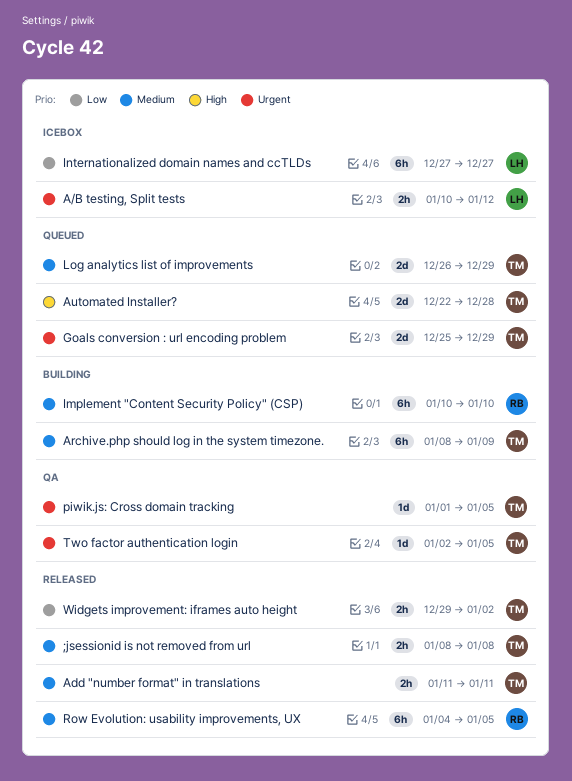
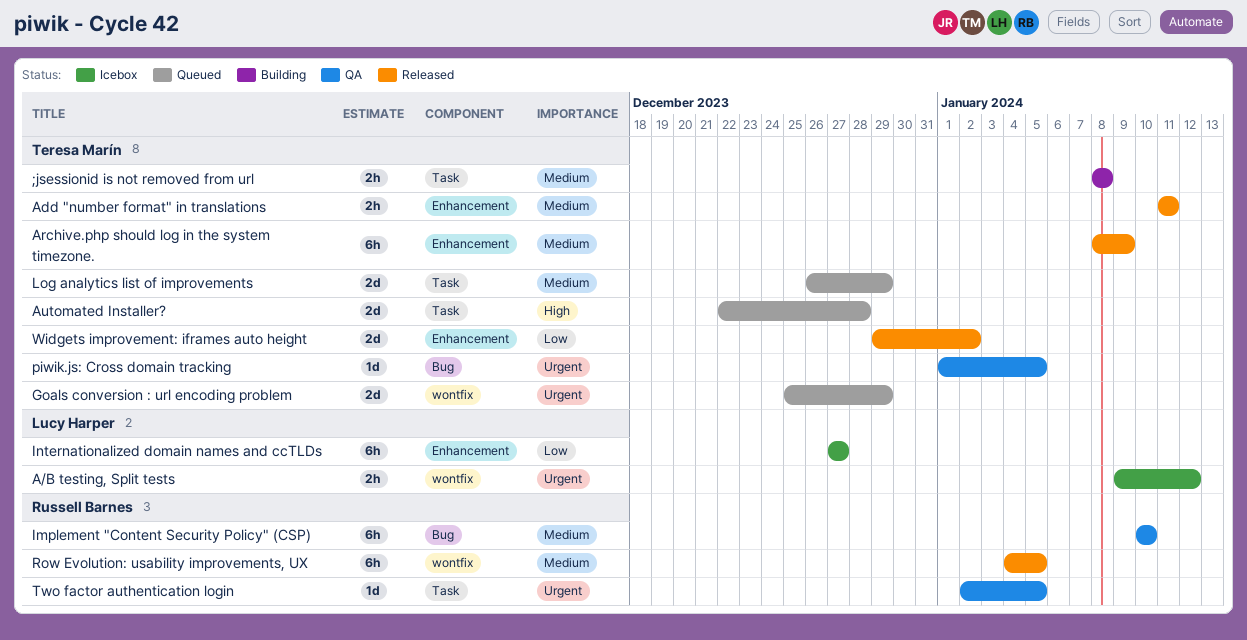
;jsessionid is not removed from url, status: Released -> Building
A/B testing, Split tests, start: Jan 10 -> Jan 9
Archive.php should log in the system timezone., status: Building -> Released
Implement "Content Security Policy" (CSP), status: Building -> QA
Two factor authentication login, owner: Teresa Marín -> Russell Barnes
Widgets improvement: iframes auto height, estimate: 2h -> 2d

